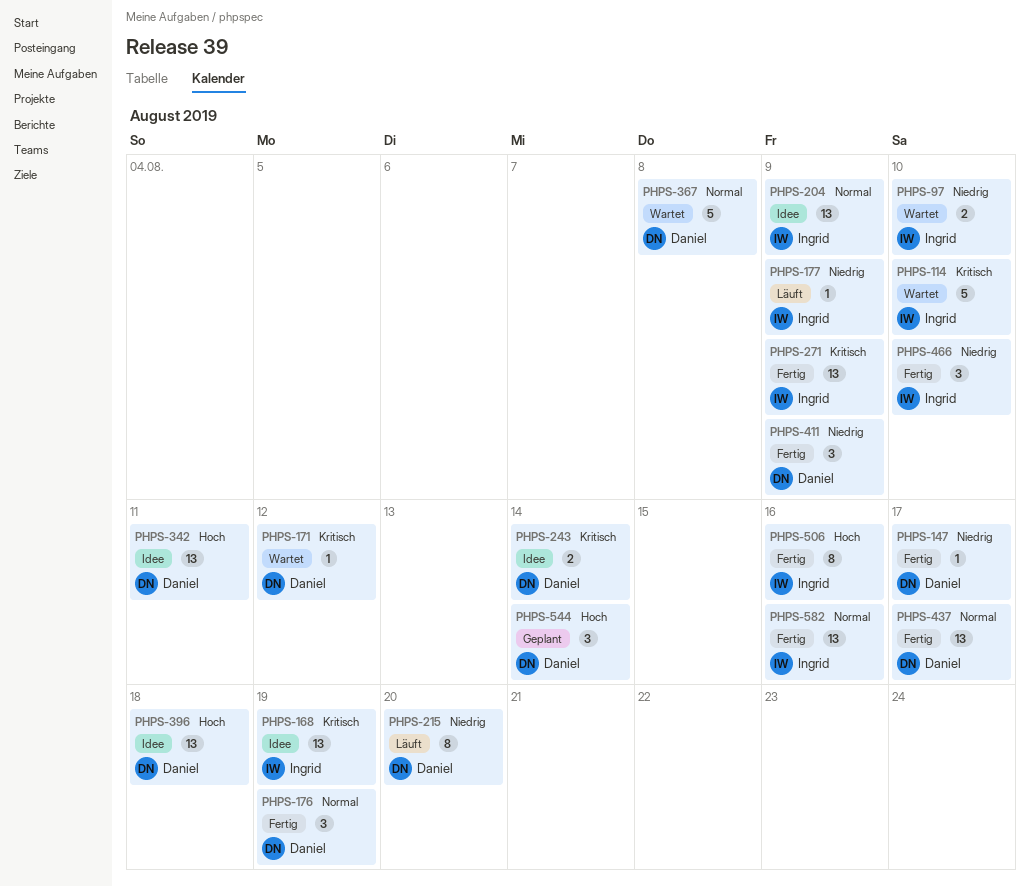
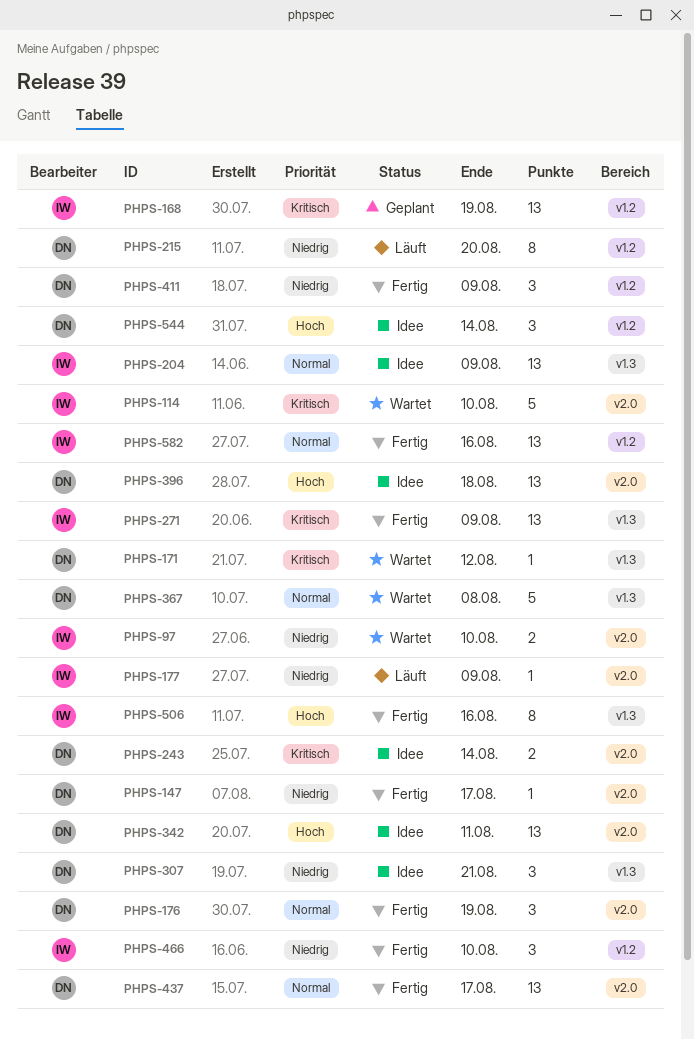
PHPS-168, status: Idee -> Geplant
PHPS-307: none -> present
PHPS-544, status: Geplant -> Idee

